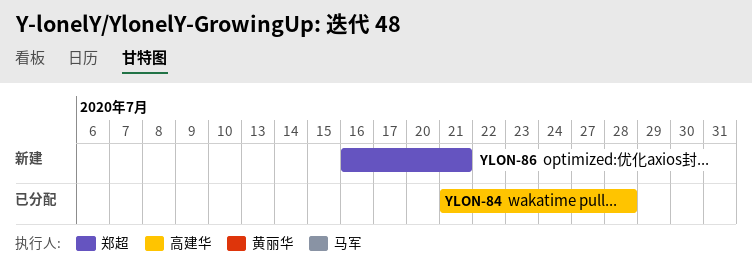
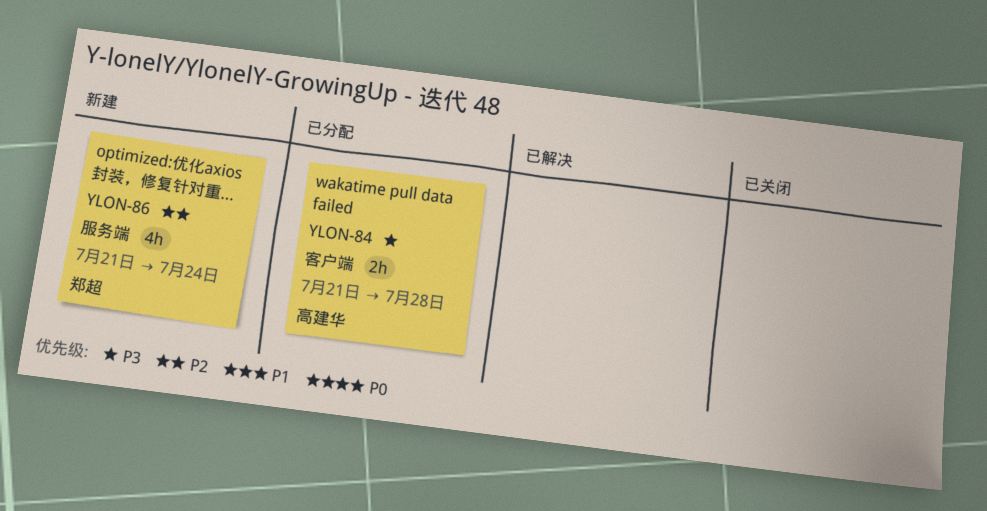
YLON-86, start: Jul 16 -> Jul 21
YLON-86, due: Jul 21 -> Jul 24

